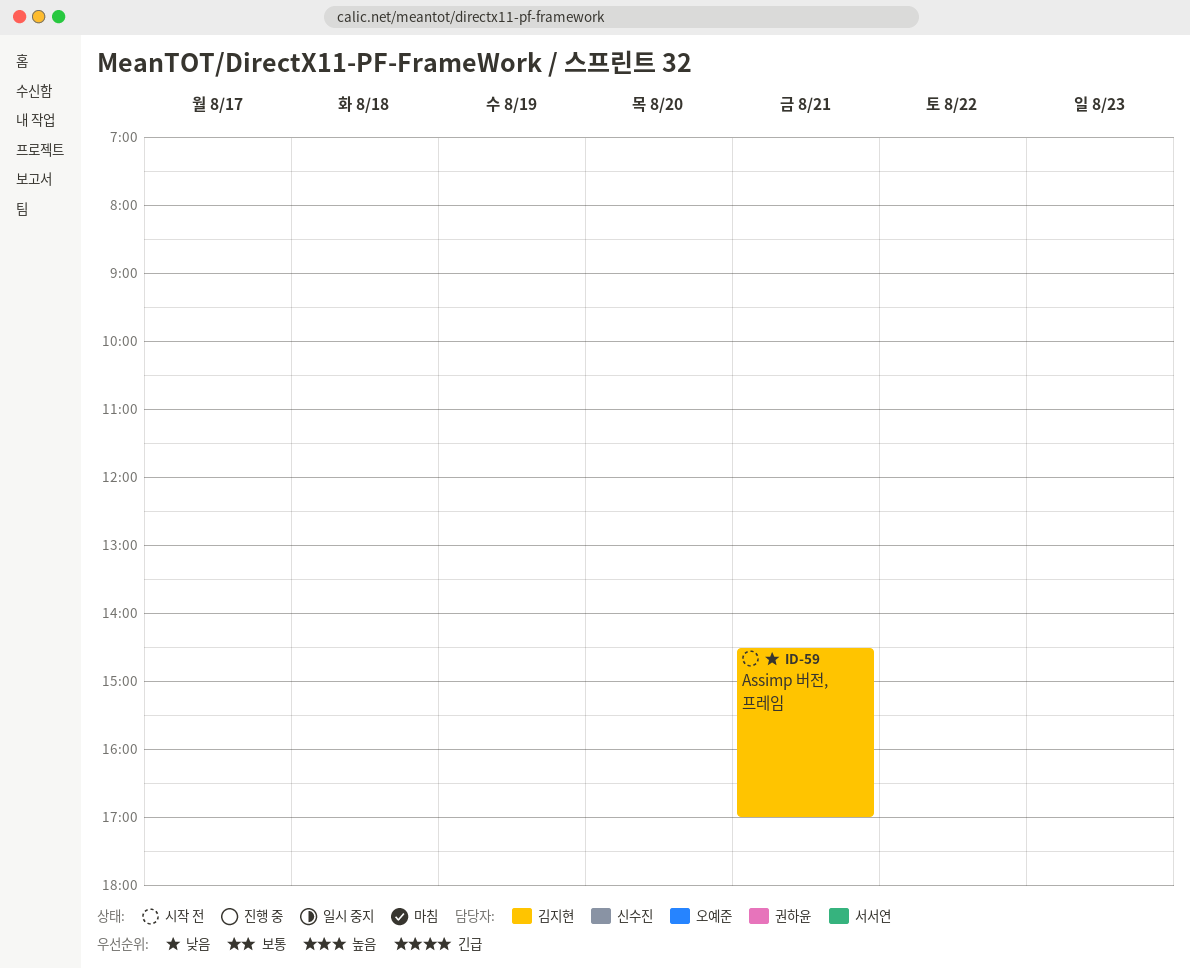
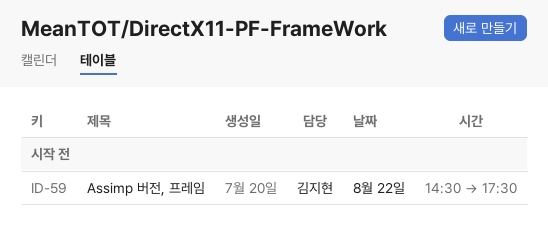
ID-59, day: Aug 21 -> Aug 22
ID-59, ends: 17:00 -> 17:30

